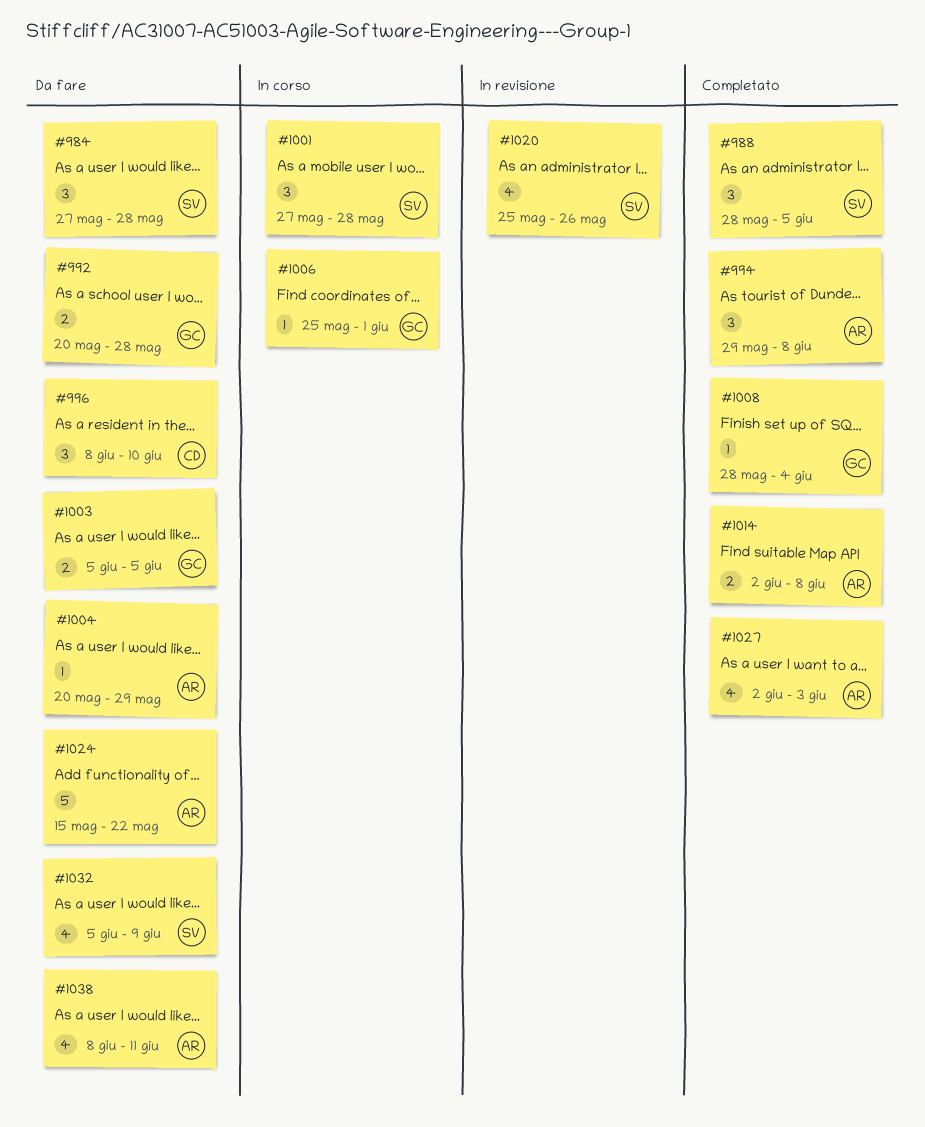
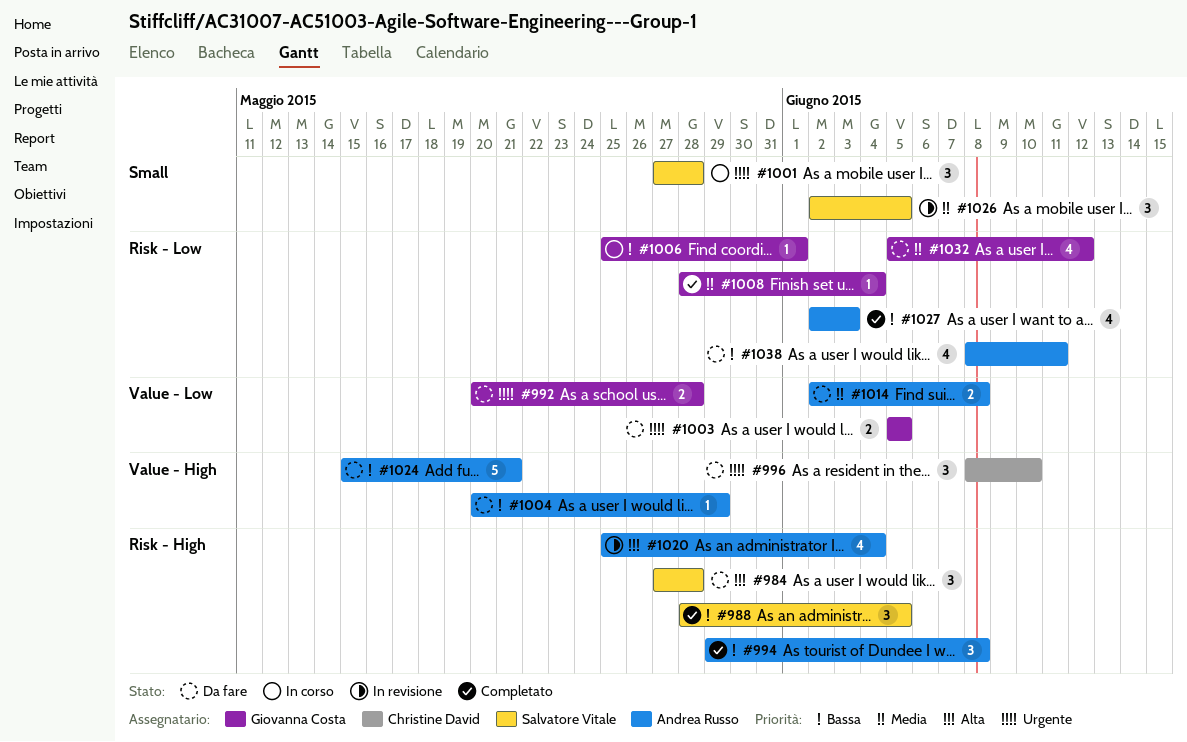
#1014, status: Completato -> Da fare
#1020, owner: Salvatore Vitale -> Andrea Russo
#1020, due: May 26 -> Jun 4
#1024, due: May 22 -> May 21
#1026: none -> present
#1032, owner: Salvatore Vitale -> Giovanna Costa
#1032, due: Jun 9 -> Jun 12

